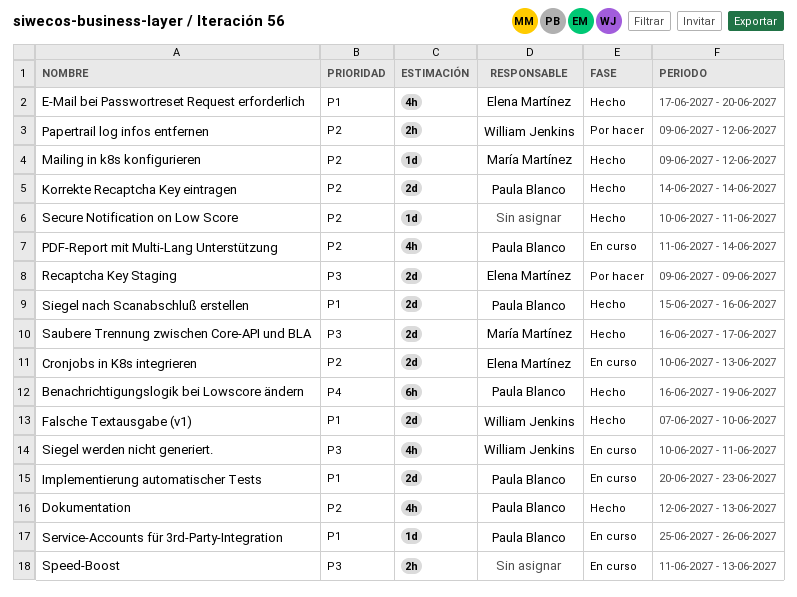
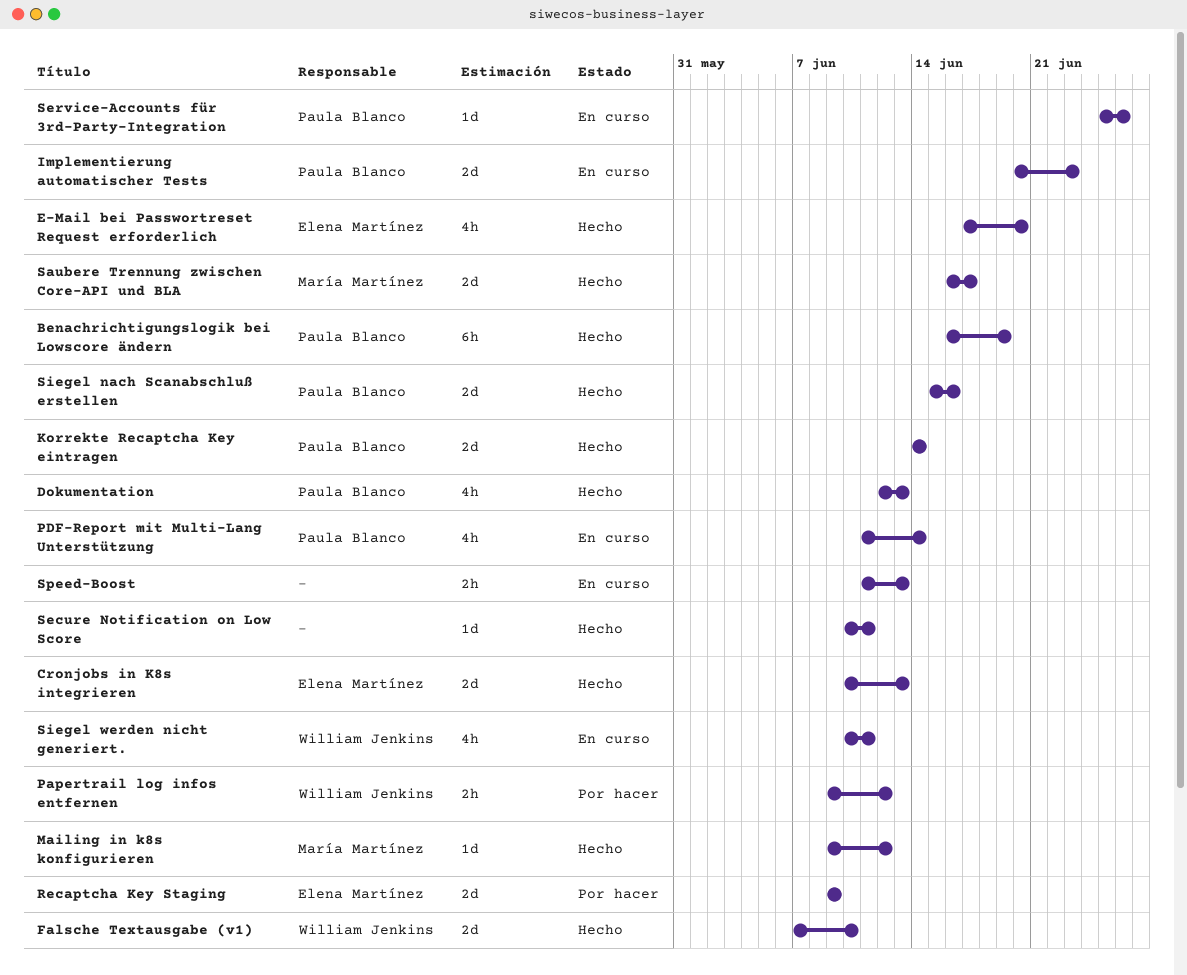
Cronjobs in K8s integrieren, status: En curso -> Hecho

